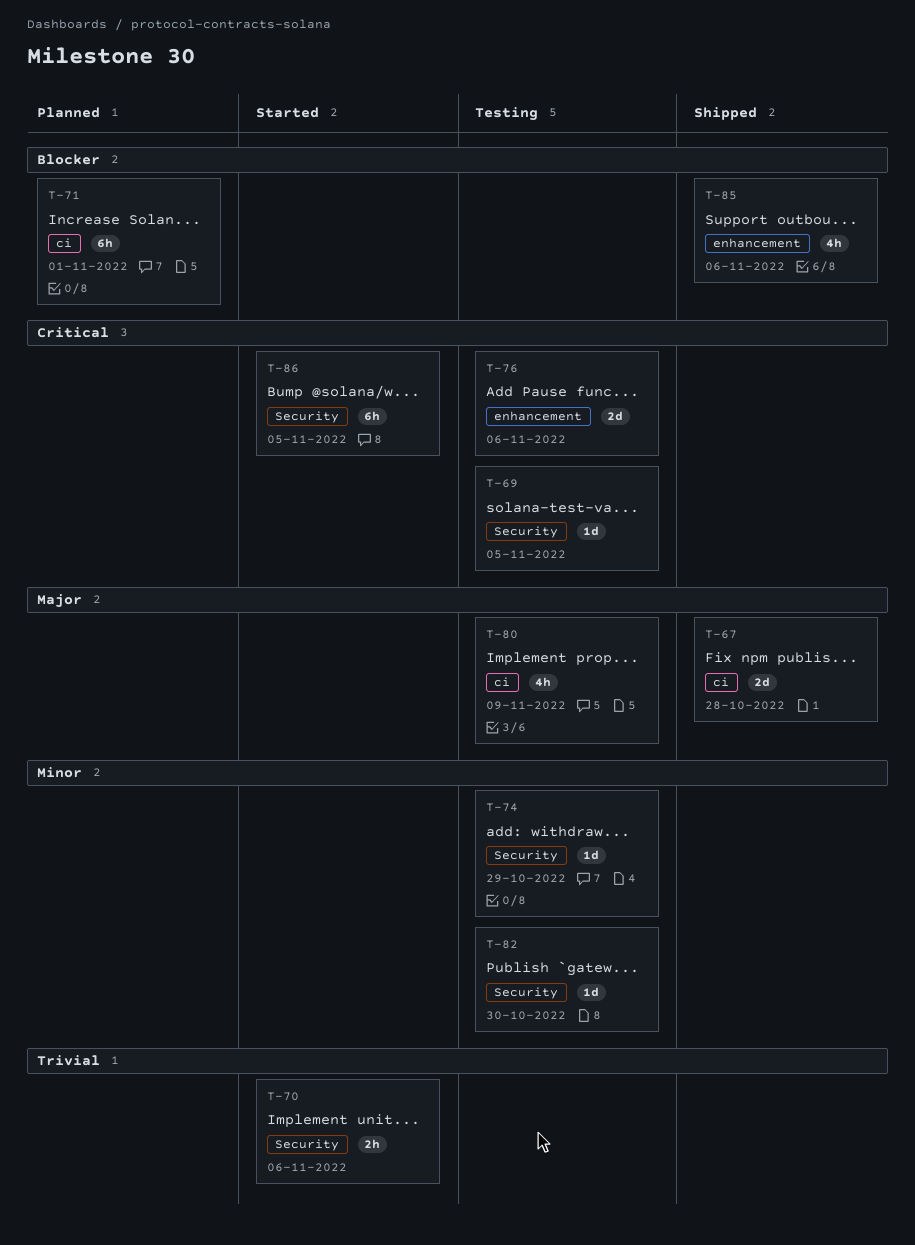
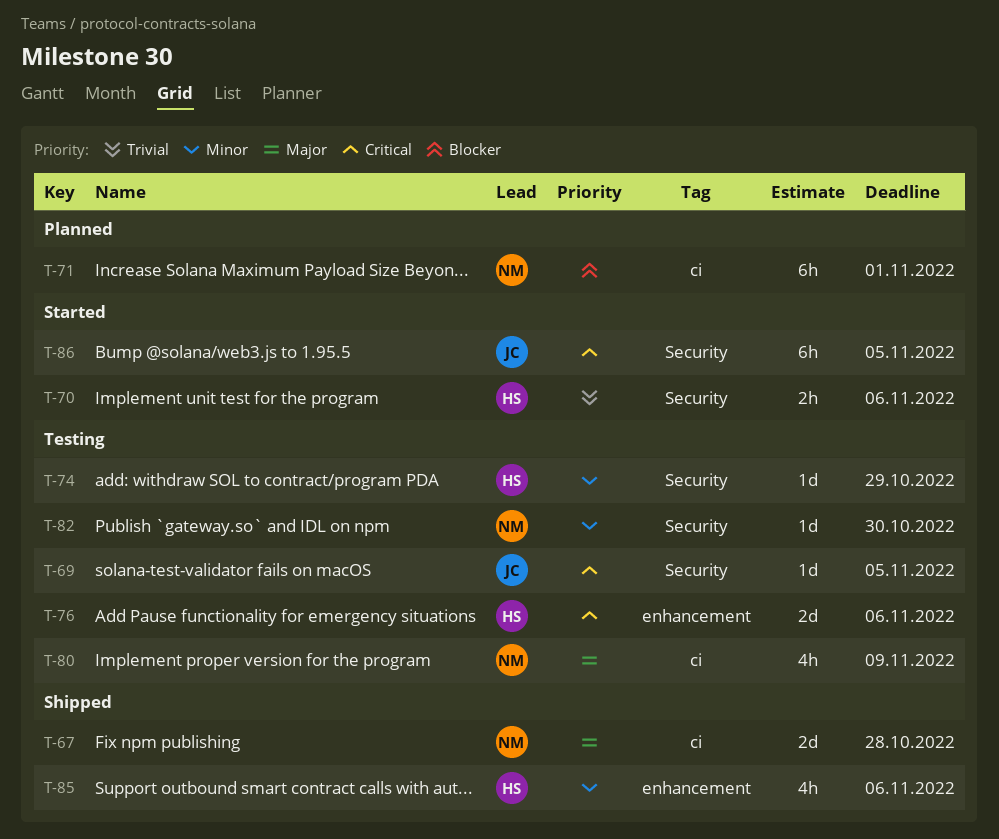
T-85, priority: Blocker -> Minor

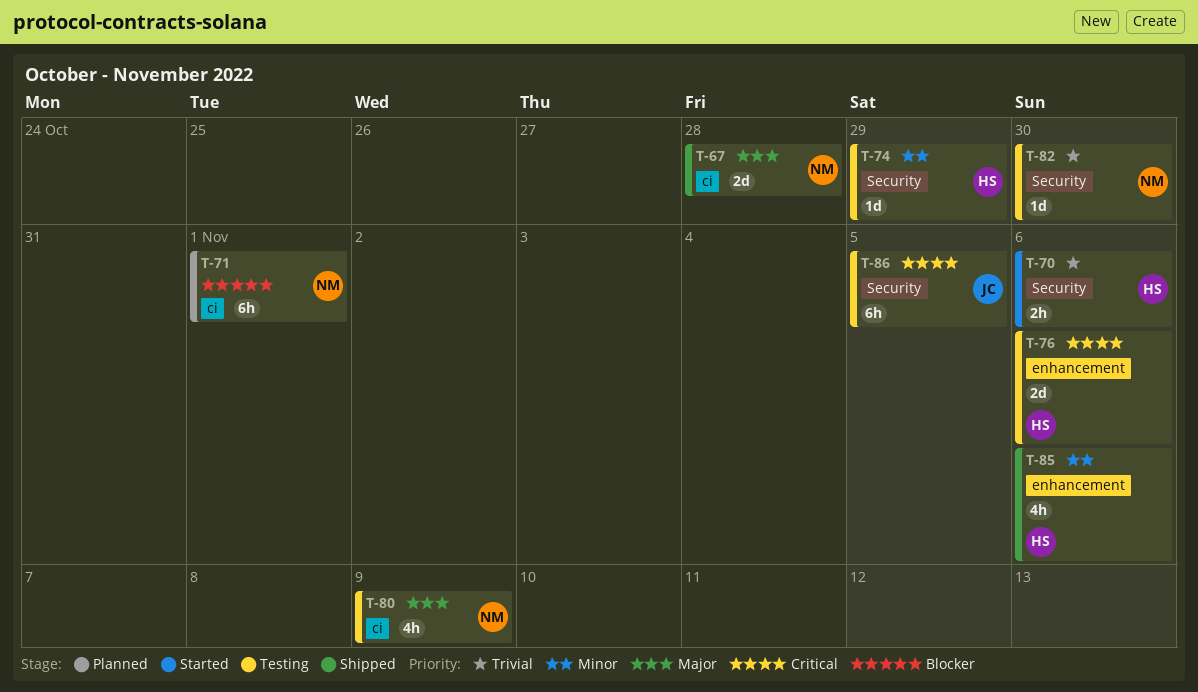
T-69: present -> none
T-82, priority: Minor -> Trivial
T-86, status: Started -> Testing

